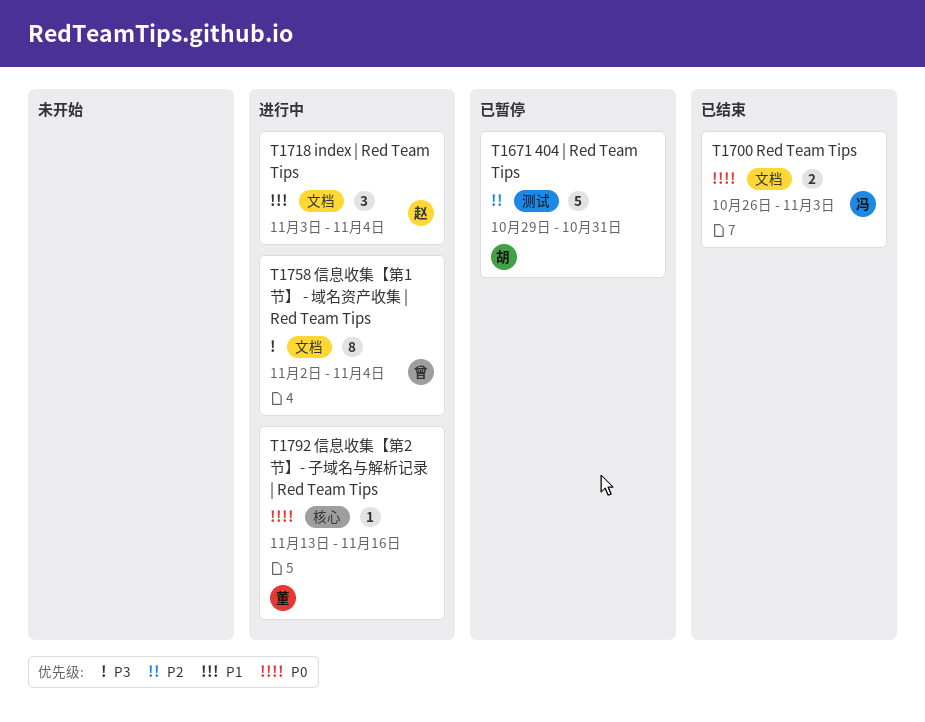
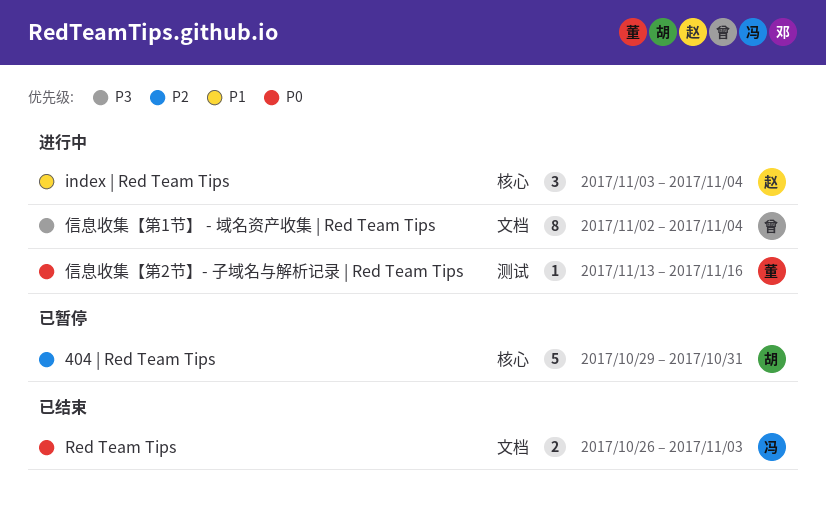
404 | Red Team Tips, label: 测试 -> 核心
index | Red Team Tips, label: 文档 -> 核心
信息收集【第2节】- 子域名与解析记录 | Red Team Tips, label: 核心 -> 测试

